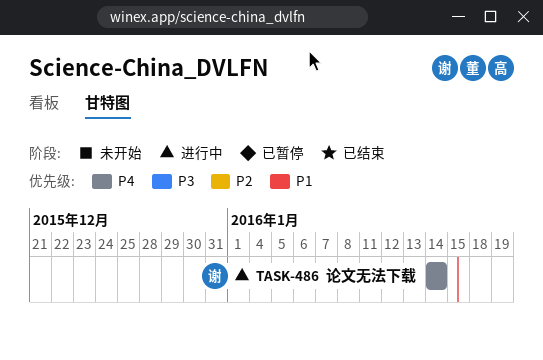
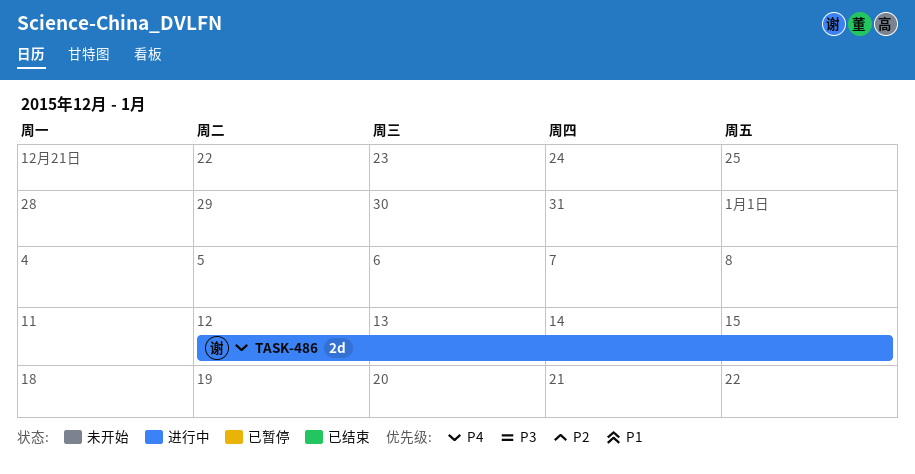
TASK-486, start: Jan 14 -> Jan 12
TASK-486, due: Jan 14 -> Jan 15

